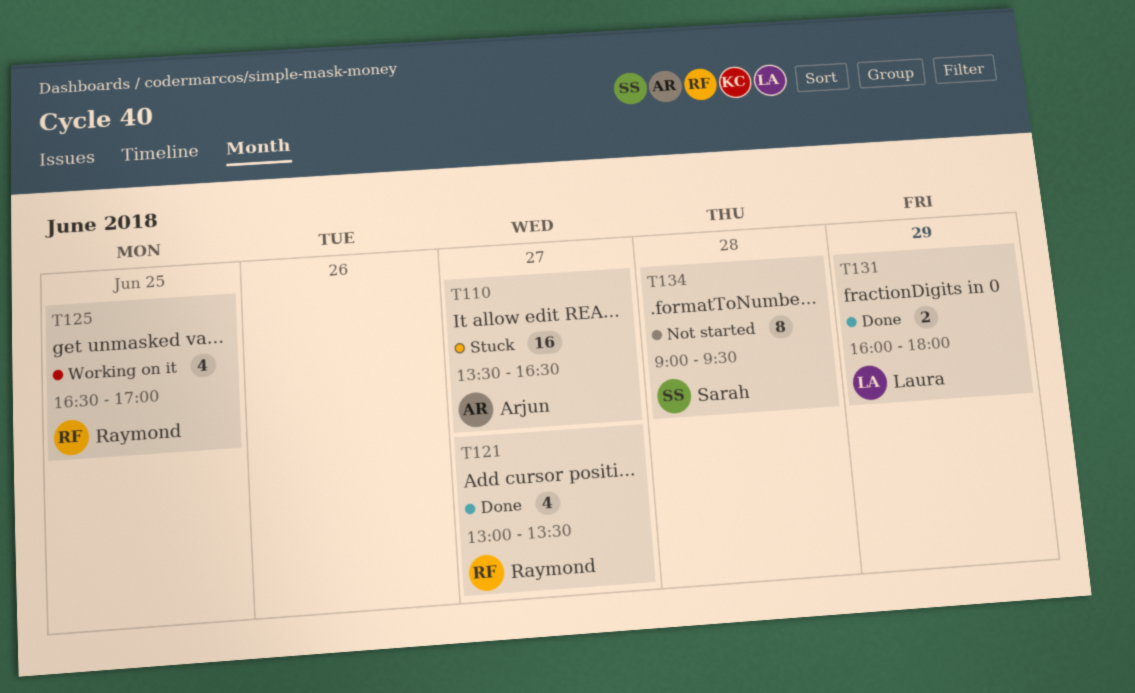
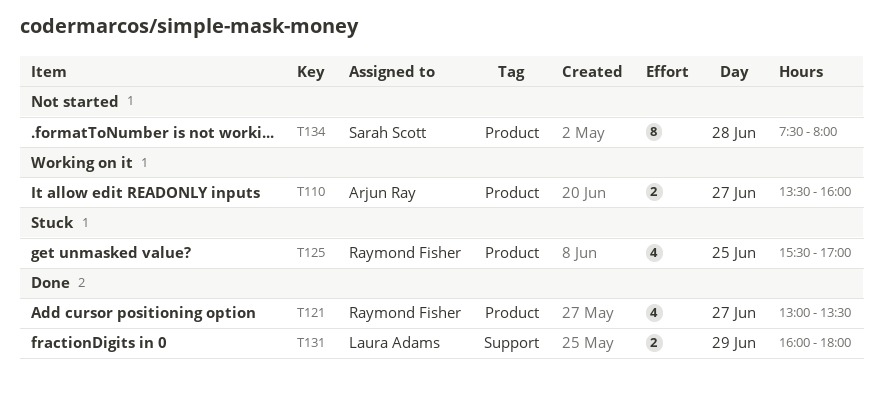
T110, status: Stuck -> Working on it
T110, estimate: 16 -> 2
T110, ends: 16:30 -> 16:00
T125, status: Working on it -> Stuck
T125, begins: 16:30 -> 15:30
T134, begins: 09:00 -> 07:30
T134, ends: 09:30 -> 08:00

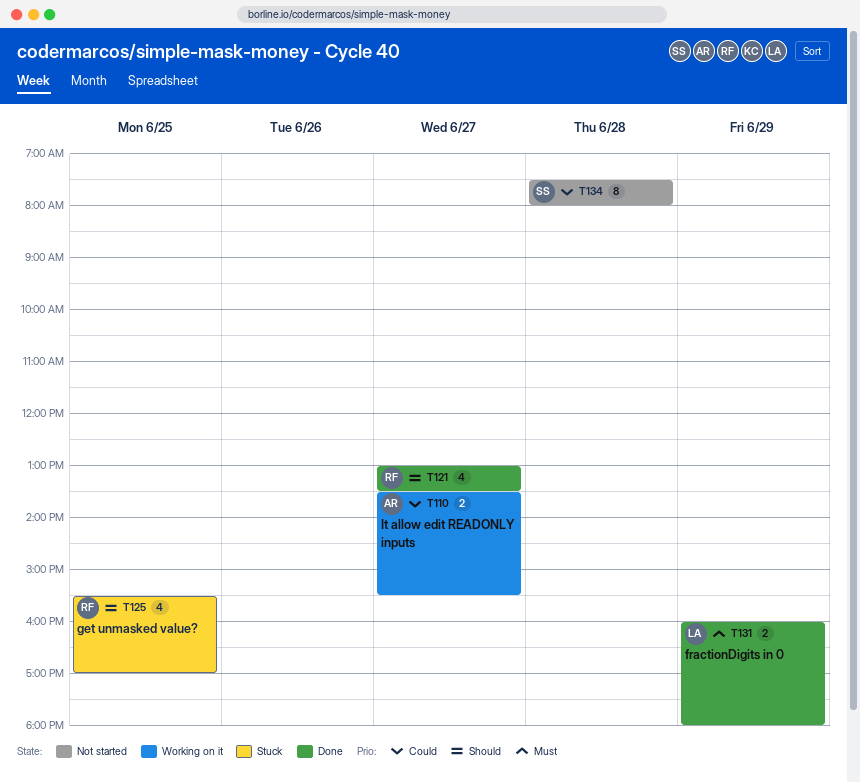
T110, ends: 16:00 -> 15:30

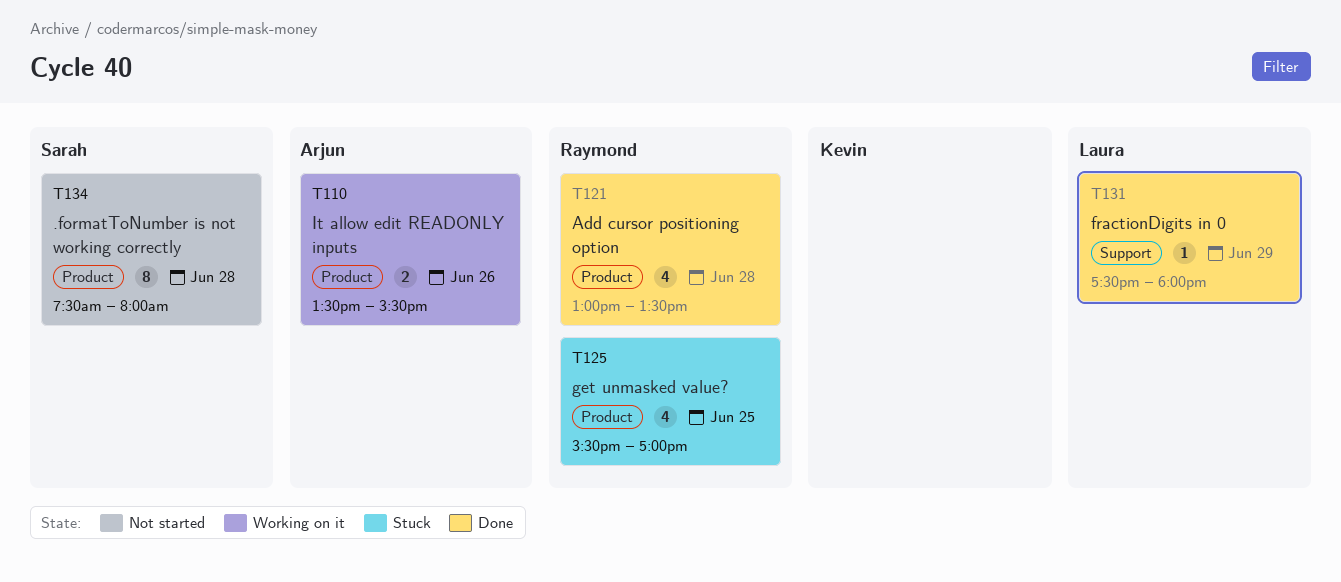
T110, day: Jun 27 -> Jun 26
T121, day: Jun 27 -> Jun 28
T131, estimate: 2 -> 1
T131, begins: 16:00 -> 17:30

